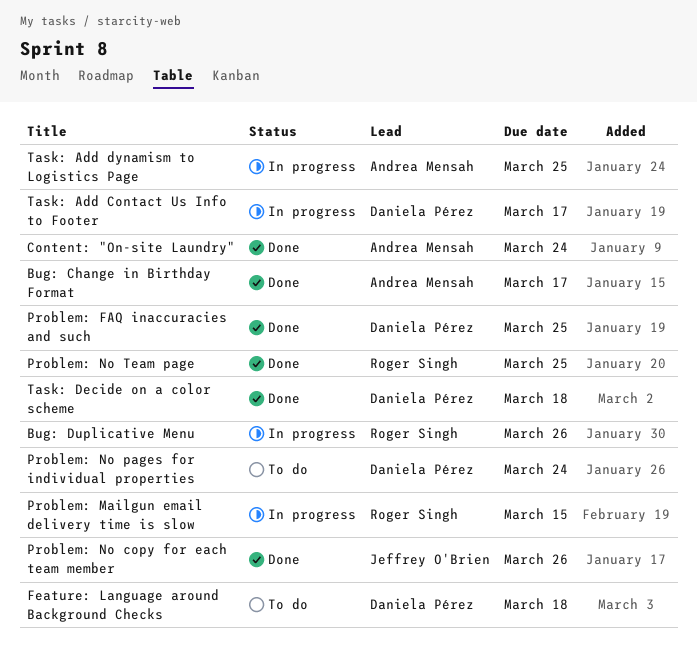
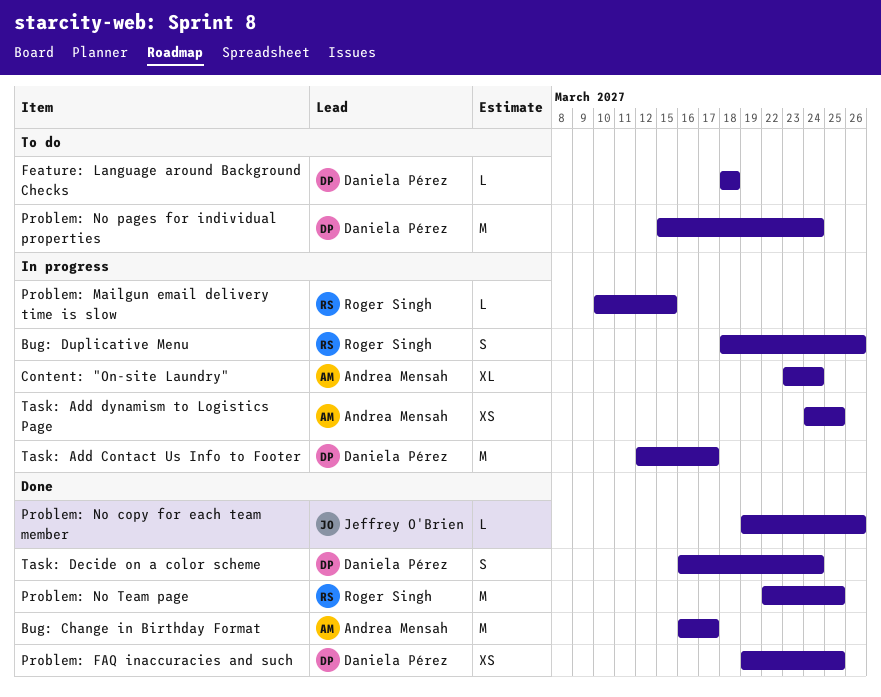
Content: "On-site Laundry", status: Done -> In progress
Task: Decide on a color scheme, due: Mar 18 -> Mar 24

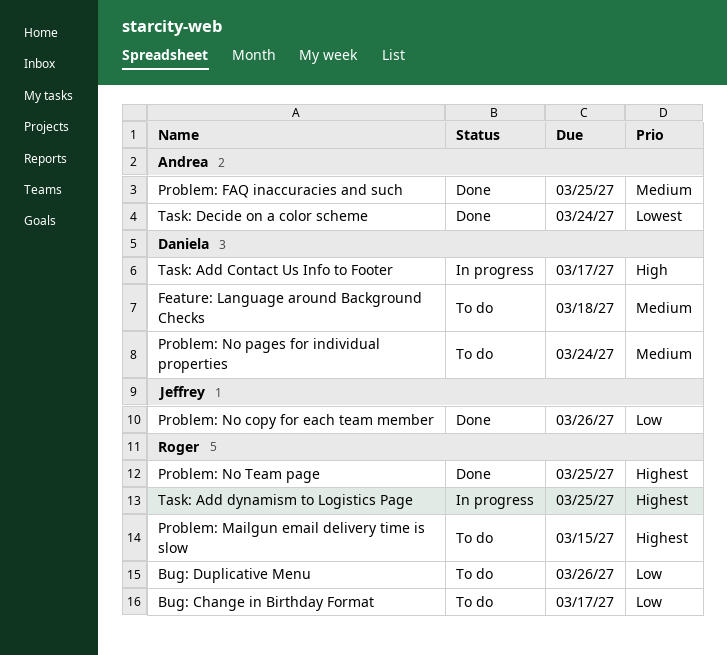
Bug: Change in Birthday Format, status: Done -> To do
Bug: Change in Birthday Format, owner: Andrea Mensah -> Roger Singh
Bug: Duplicative Menu, status: In progress -> To do
Content: "On-site Laundry": present -> none
Problem: FAQ inaccuracies and such, owner: Daniela Pérez -> Andrea Mensah
Problem: Mailgun email delivery time is slow, status: In progress -> To do
Task: Add dynamism to Logistics Page, owner: Andrea Mensah -> Roger Singh
Task: Decide on a color scheme, owner: Daniela Pérez -> Andrea Mensah

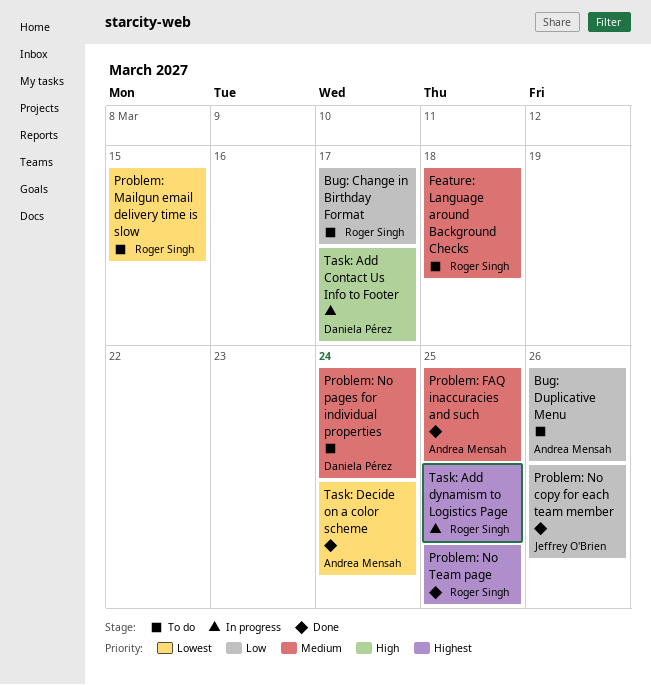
Bug: Duplicative Menu, owner: Roger Singh -> Andrea Mensah
Feature: Language around Background Checks, owner: Daniela Pérez -> Roger Singh
Problem: Mailgun email delivery time is slow, priority: Highest -> Lowest

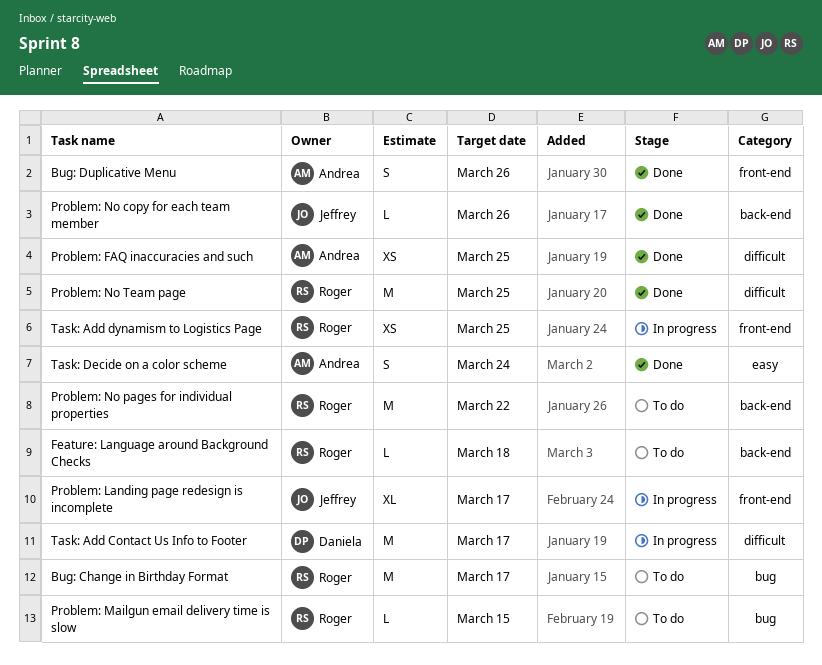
Bug: Duplicative Menu, status: To do -> Done
Problem: Landing page redesign is incomplete: none -> present
Problem: No pages for individual properties, owner: Daniela Pérez -> Roger Singh
Problem: No pages for individual properties, due: Mar 24 -> Mar 22

